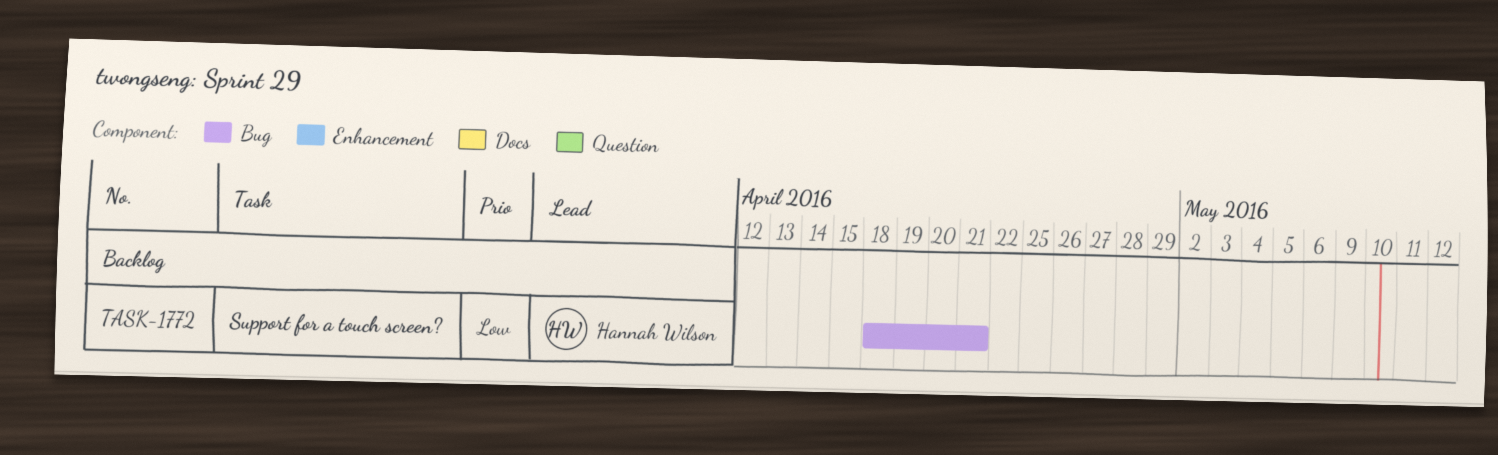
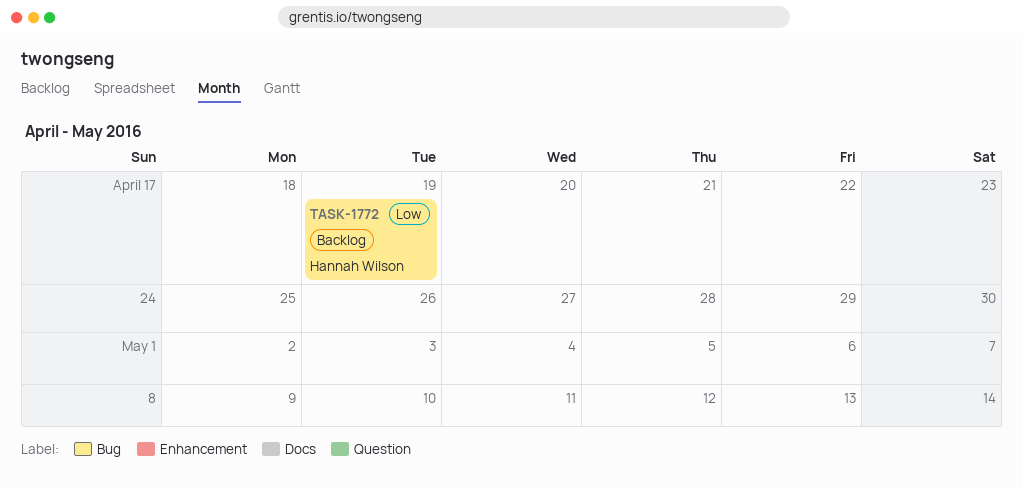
TASK-1772, due: Apr 21 -> Apr 19

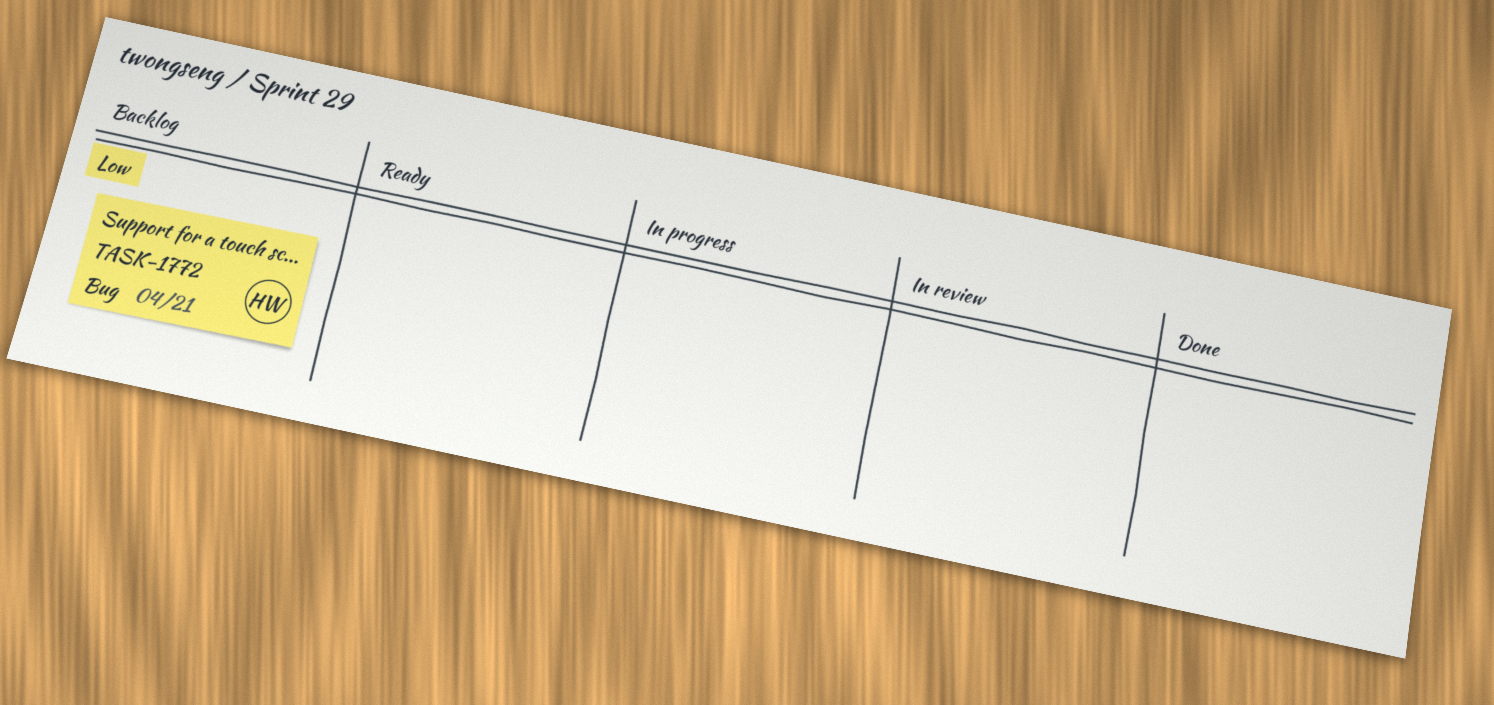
TASK-1772, due: Apr 19 -> Apr 21

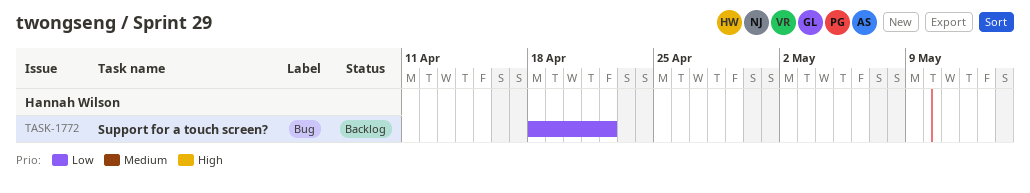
TASK-1772, due: Apr 21 -> Apr 22

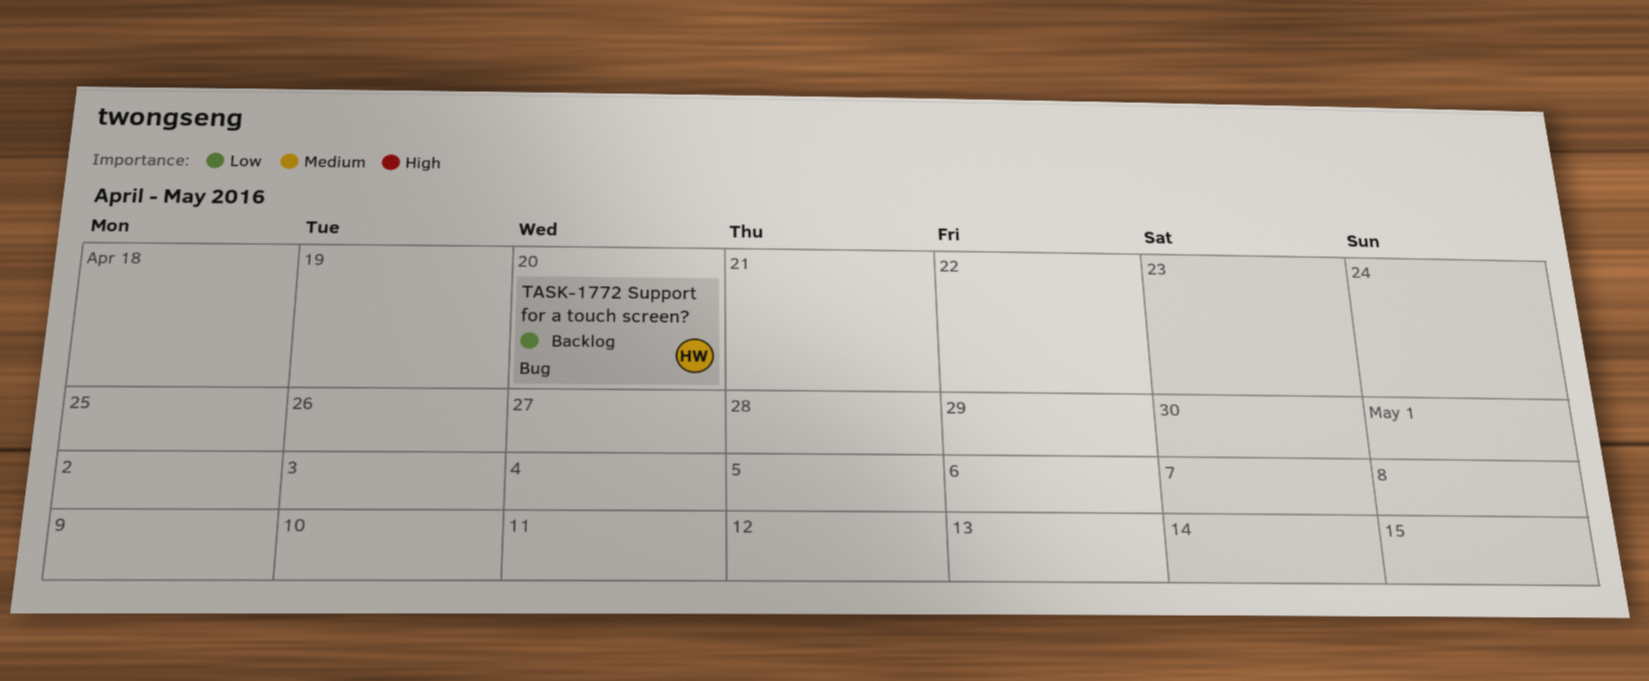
TASK-1772, due: Apr 22 -> Apr 20

